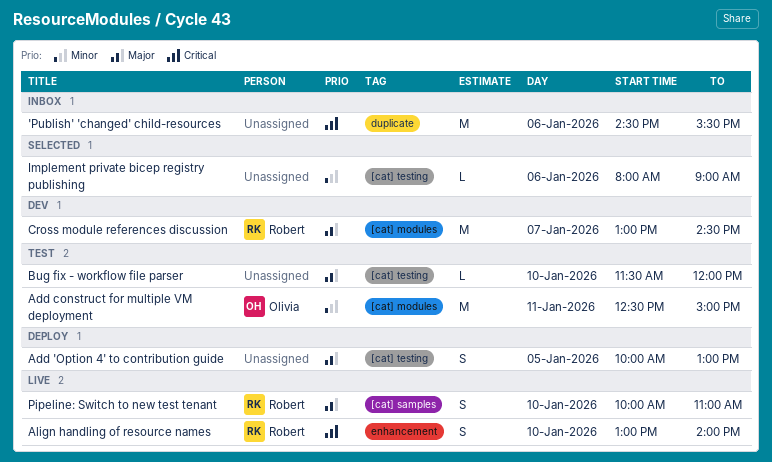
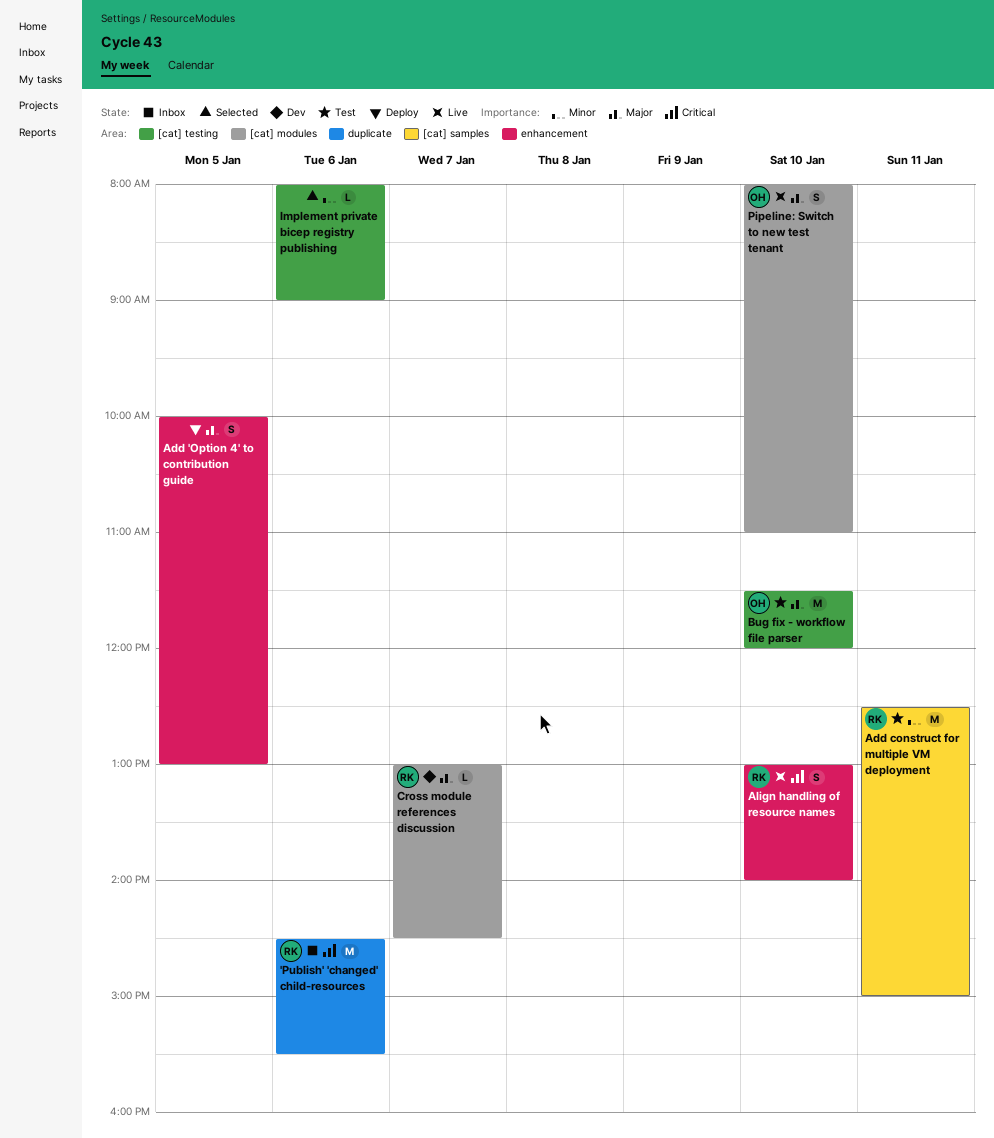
'Publish' 'changed' child-resources, owner: none -> Robert
Add 'Option 4' to contribution guide, label: [cat] testing -> enhancement
Add construct for multiple VM deployment, owner: Olivia -> Robert
Add construct for multiple VM deployment, label: [cat] modules -> [cat] samples
Bug fix - workflow file parser, owner: none -> Olivia
Bug fix - workflow file parser, estimate: L -> M
Cross module references discussion, estimate: M -> L
Pipeline: Switch to new test tenant, owner: Robert -> Olivia
Pipeline: Switch to new test tenant, label: [cat] samples -> [cat] modules
Pipeline: Switch to new test tenant, begins: 10:00 -> 08:00

